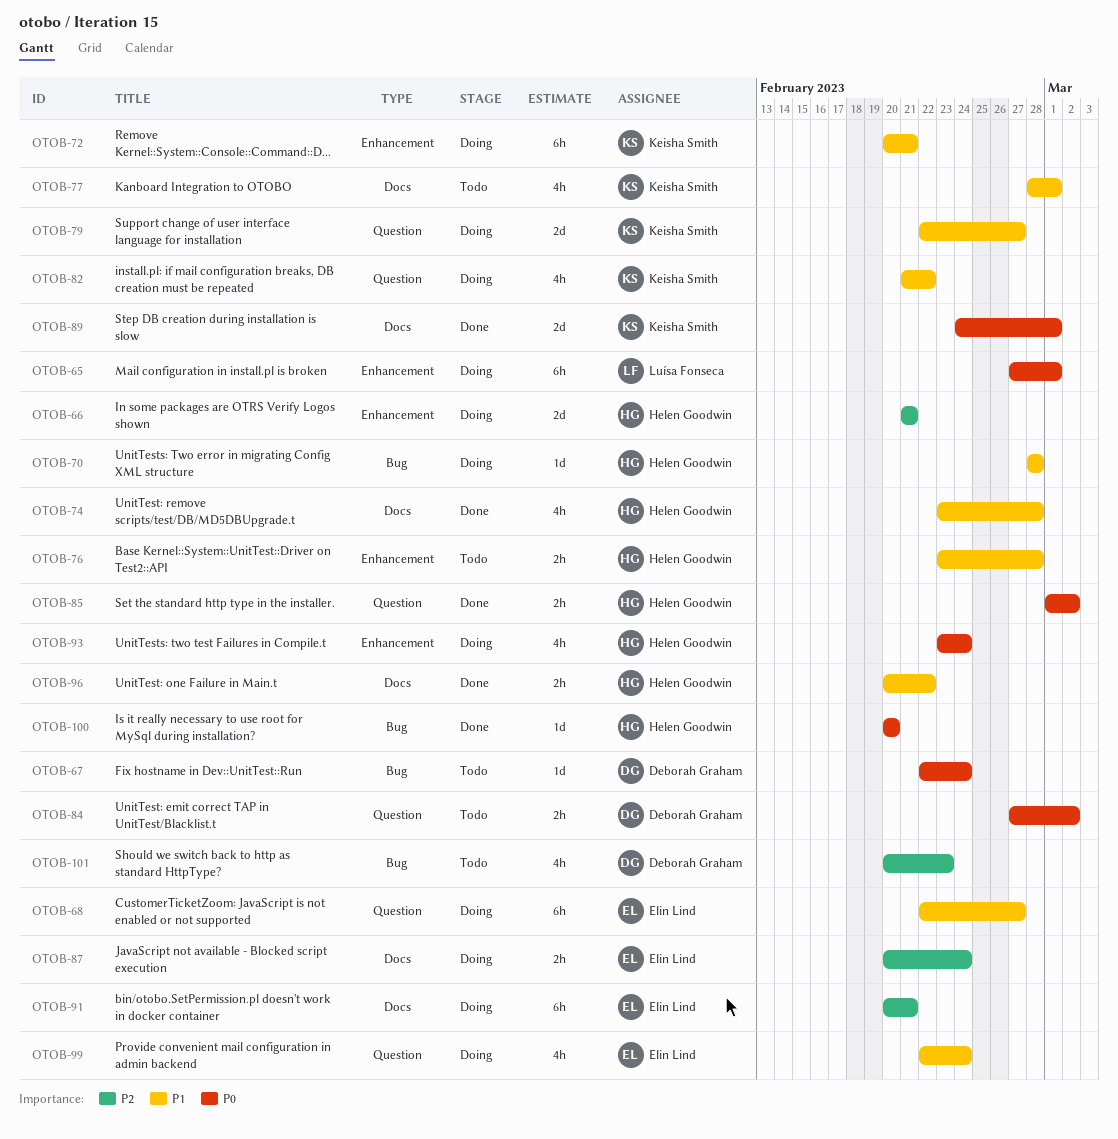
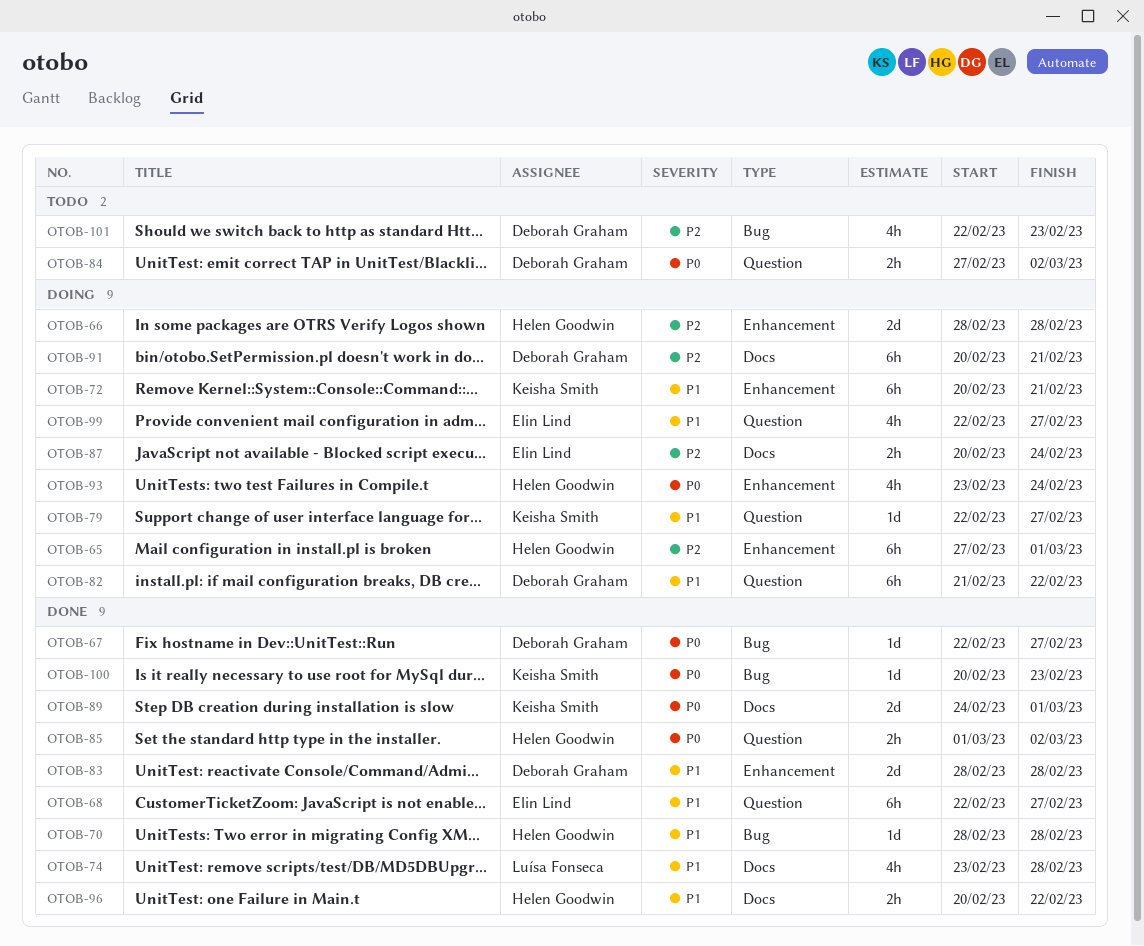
OTOB-65, owner: Luísa Fonseca -> Helen Goodwin
OTOB-65, priority: P0 -> P2
OTOB-66, start: Feb 21 -> Feb 28
OTOB-66, due: Feb 21 -> Feb 28
OTOB-67, status: Todo -> Done
OTOB-67, due: Feb 24 -> Feb 27
OTOB-68, status: Doing -> Done
OTOB-70, status: Doing -> Done
OTOB-74, owner: Helen Goodwin -> Luísa Fonseca
OTOB-76: present -> none
OTOB-77: present -> none
OTOB-79, estimate: 2d -> 1d
OTOB-82, owner: Keisha Smith -> Deborah Graham
OTOB-82, estimate: 4h -> 6h
OTOB-83: none -> present
OTOB-91, owner: Elin Lind -> Deborah Graham
OTOB-99, due: Feb 24 -> Feb 27
OTOB-100, owner: Helen Goodwin -> Keisha Smith
OTOB-100, due: Feb 20 -> Feb 23
OTOB-101, start: Feb 20 -> Feb 22

